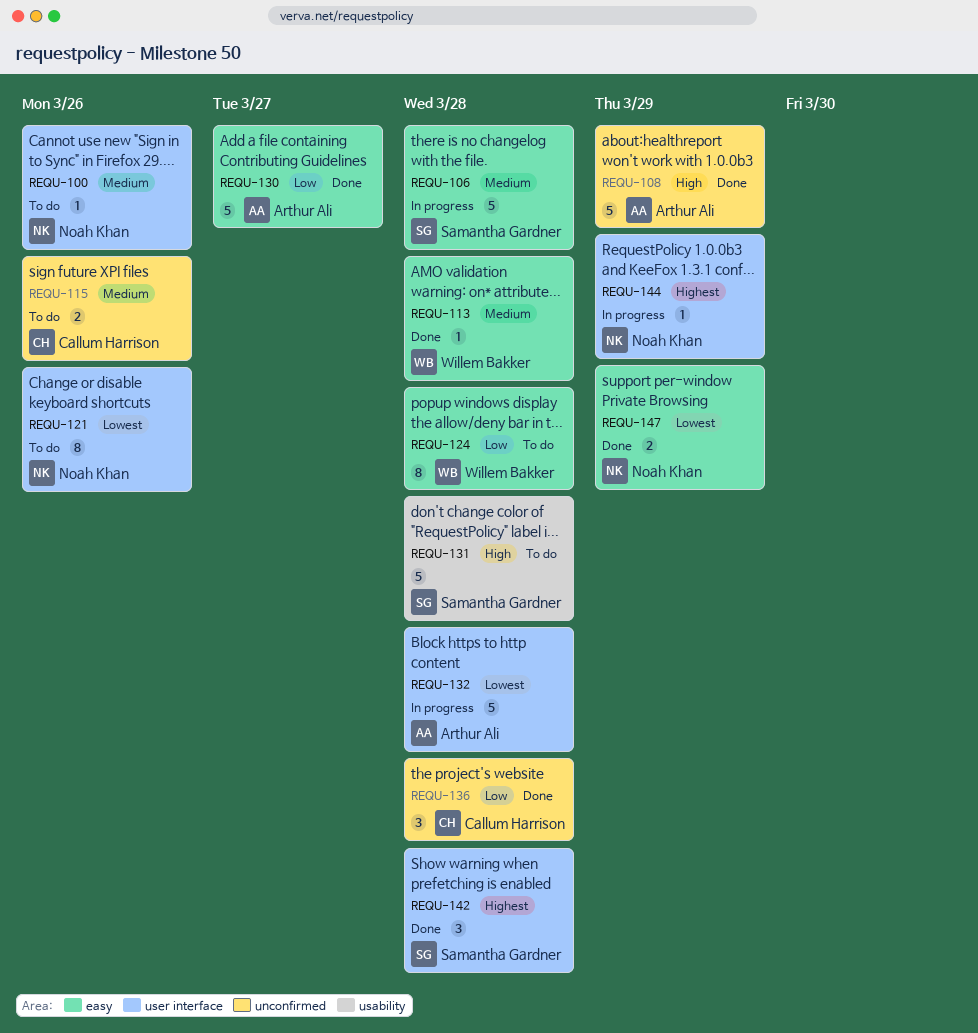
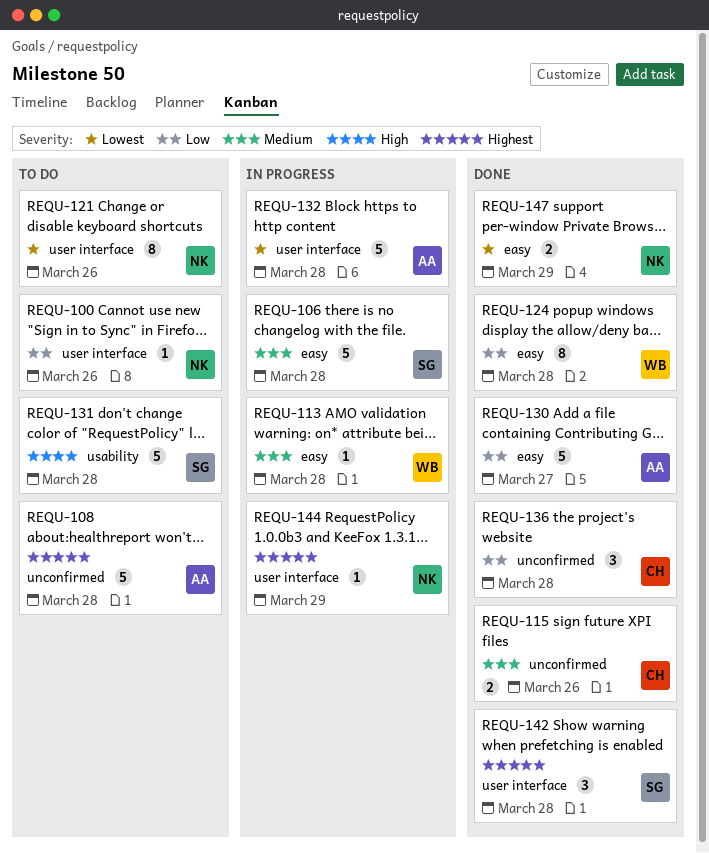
REQU-100, priority: Medium -> Low
REQU-108, status: Done -> To do
REQU-108, priority: High -> Highest
REQU-108, due: Mar 29 -> Mar 28
REQU-113, status: Done -> In progress
REQU-115, status: To do -> Done
REQU-124, status: To do -> Done

